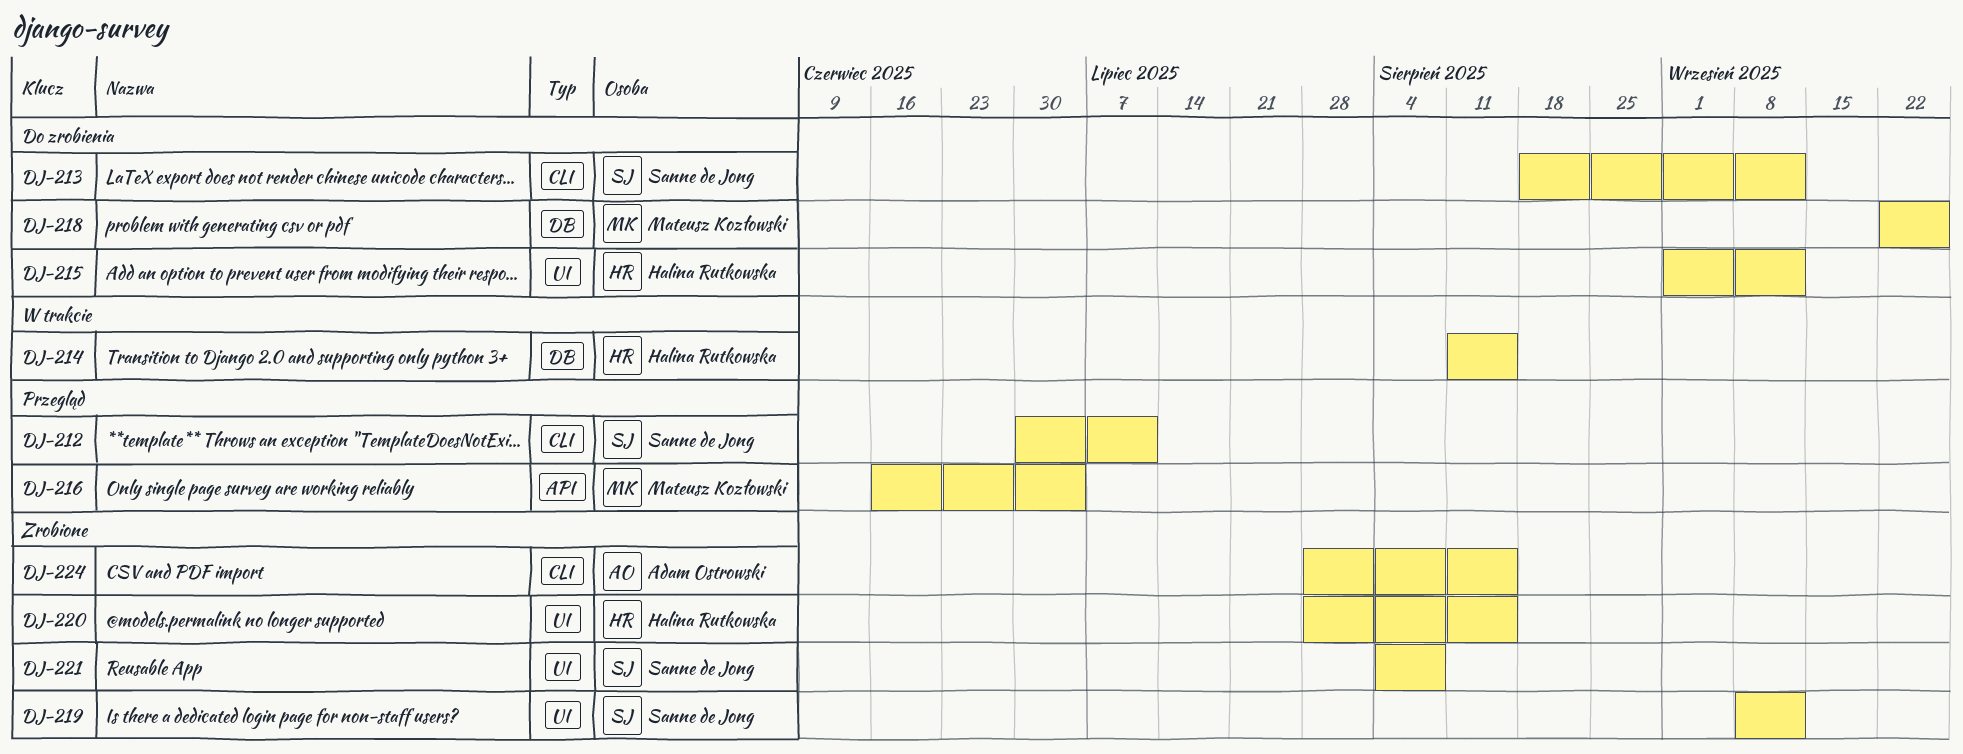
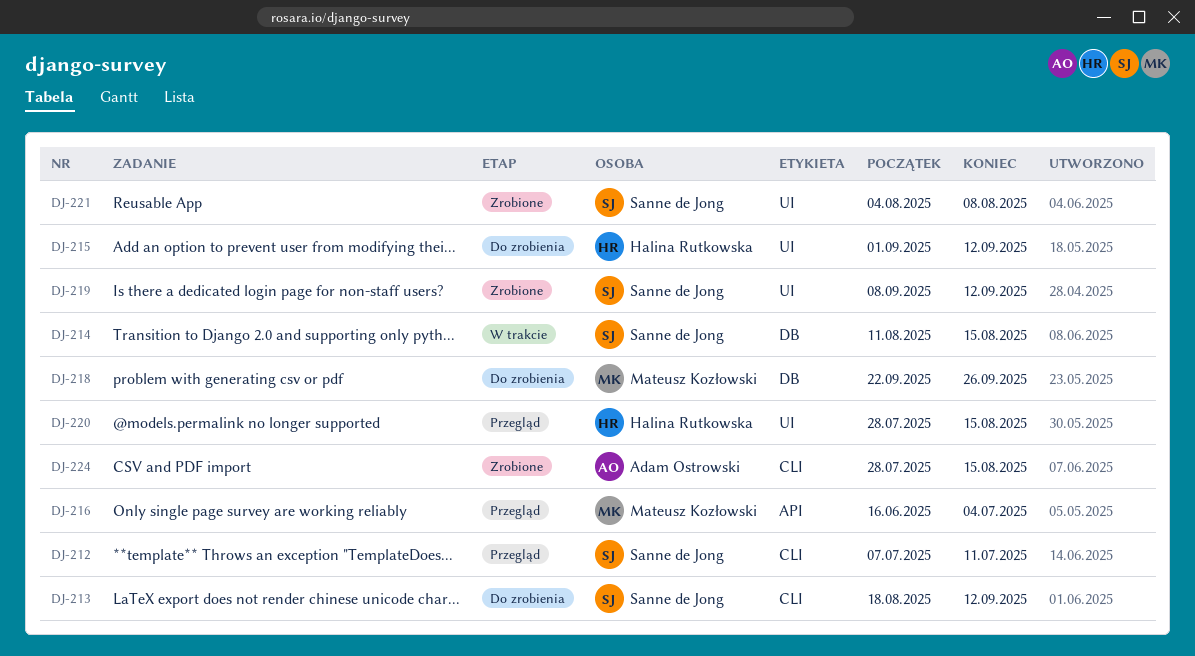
DJ-212, start: Jun 30 -> Jul 7
DJ-214, owner: Halina Rutkowska -> Sanne de Jong
DJ-220, status: Zrobione -> Przegląd

